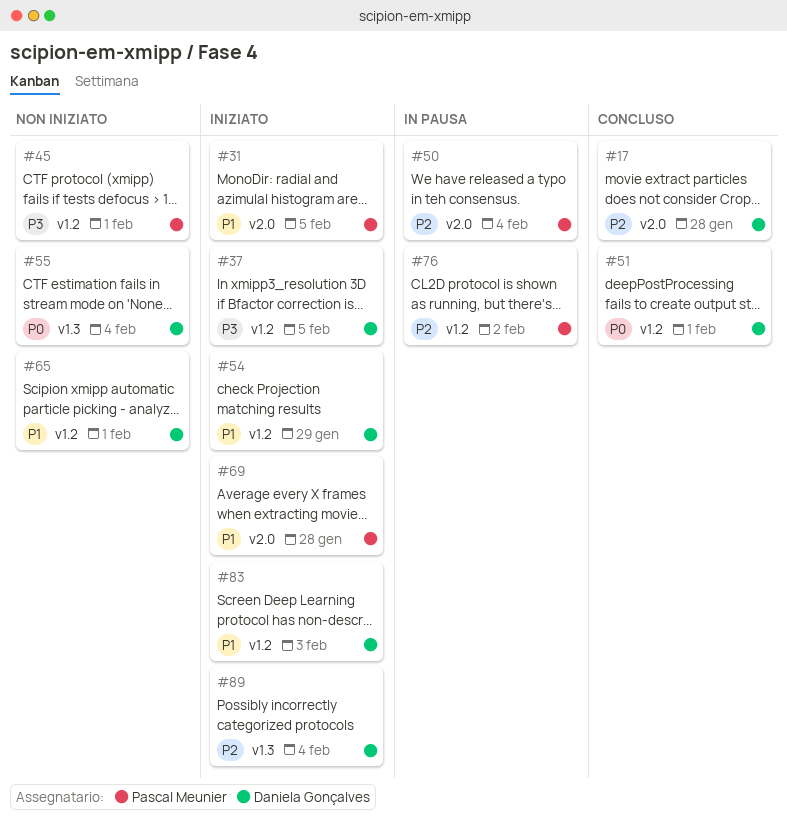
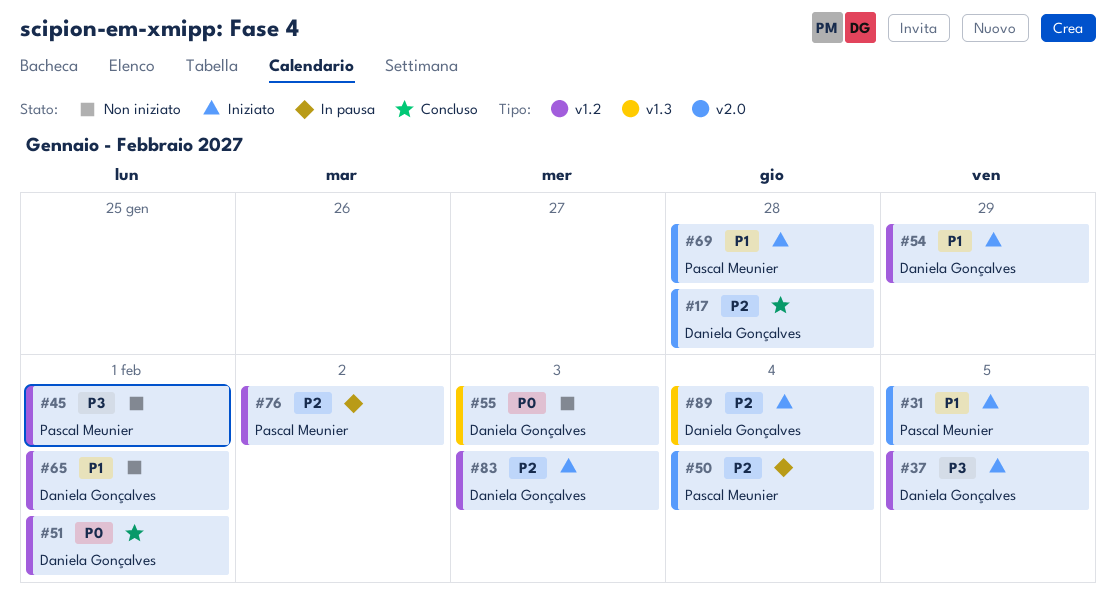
#55, due: Feb 4 -> Feb 3
#83, priority: P1 -> P2

